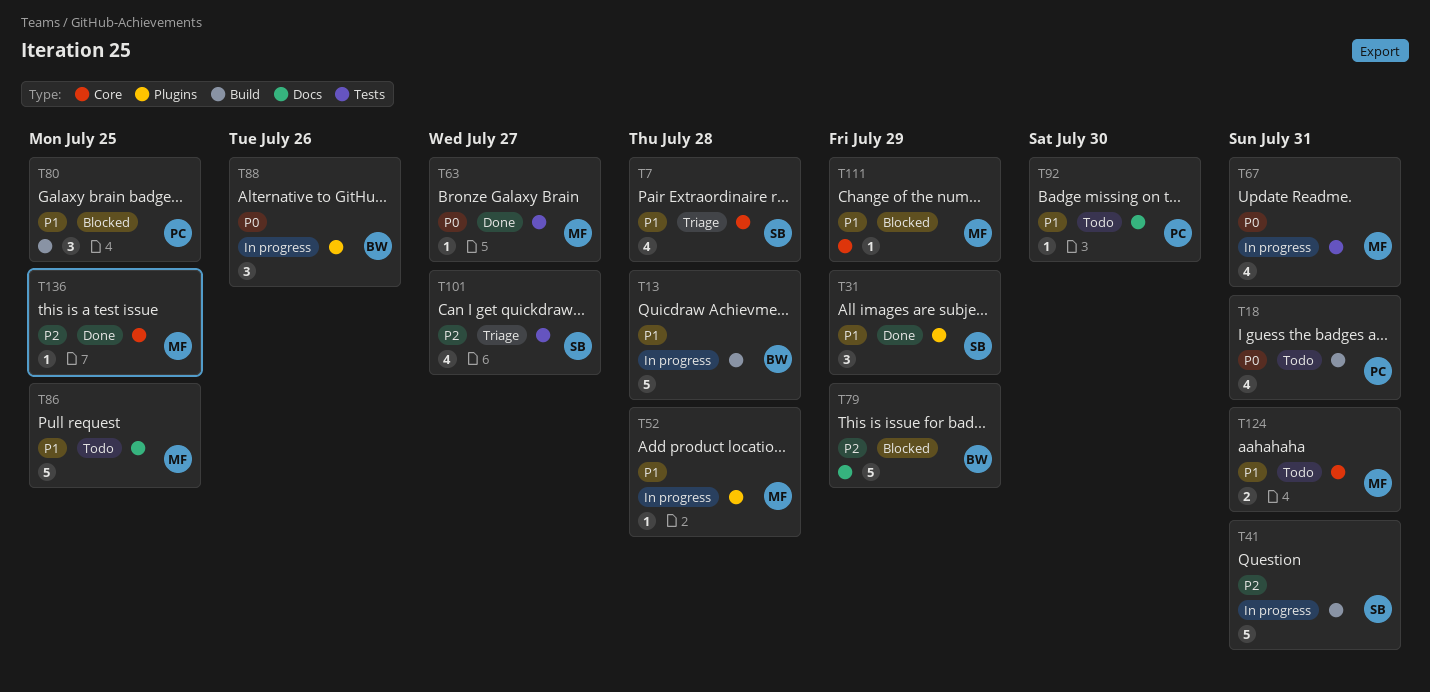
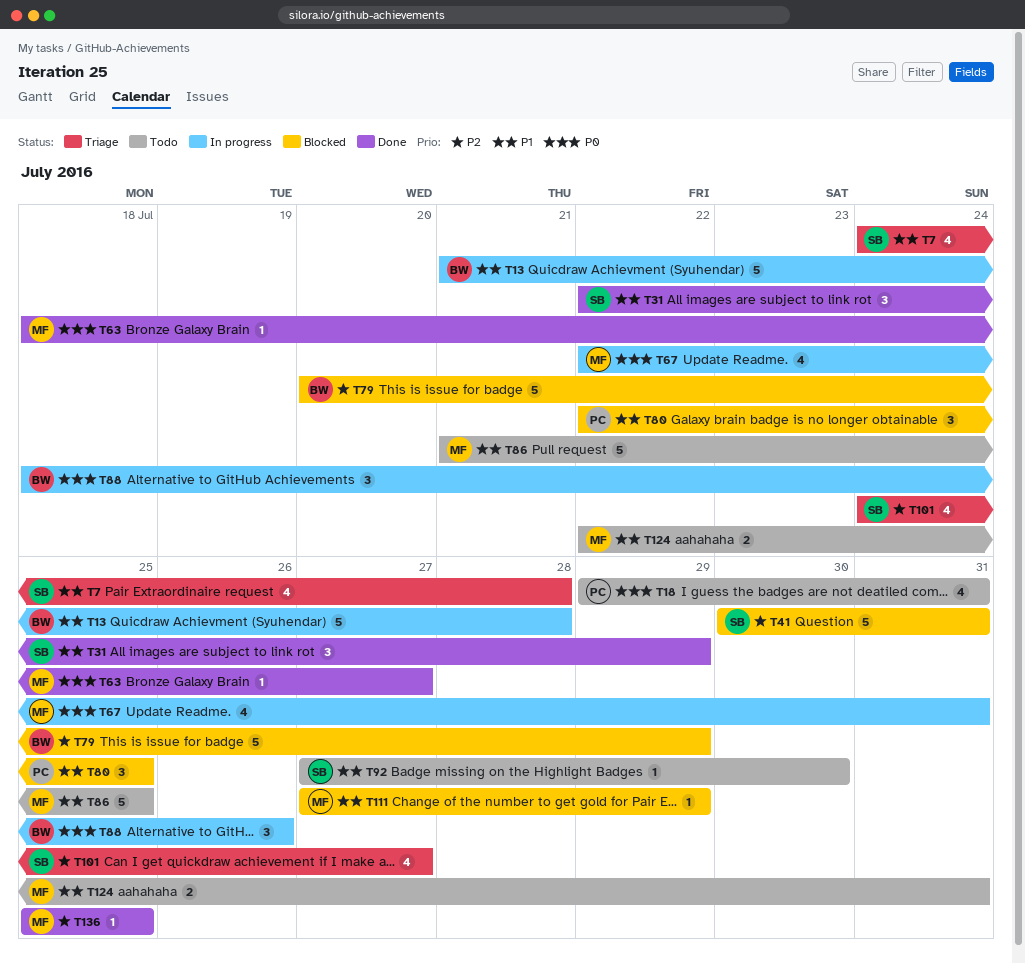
T41, status: In progress -> Blocked
T52: present -> none
T92, owner: PC -> SB

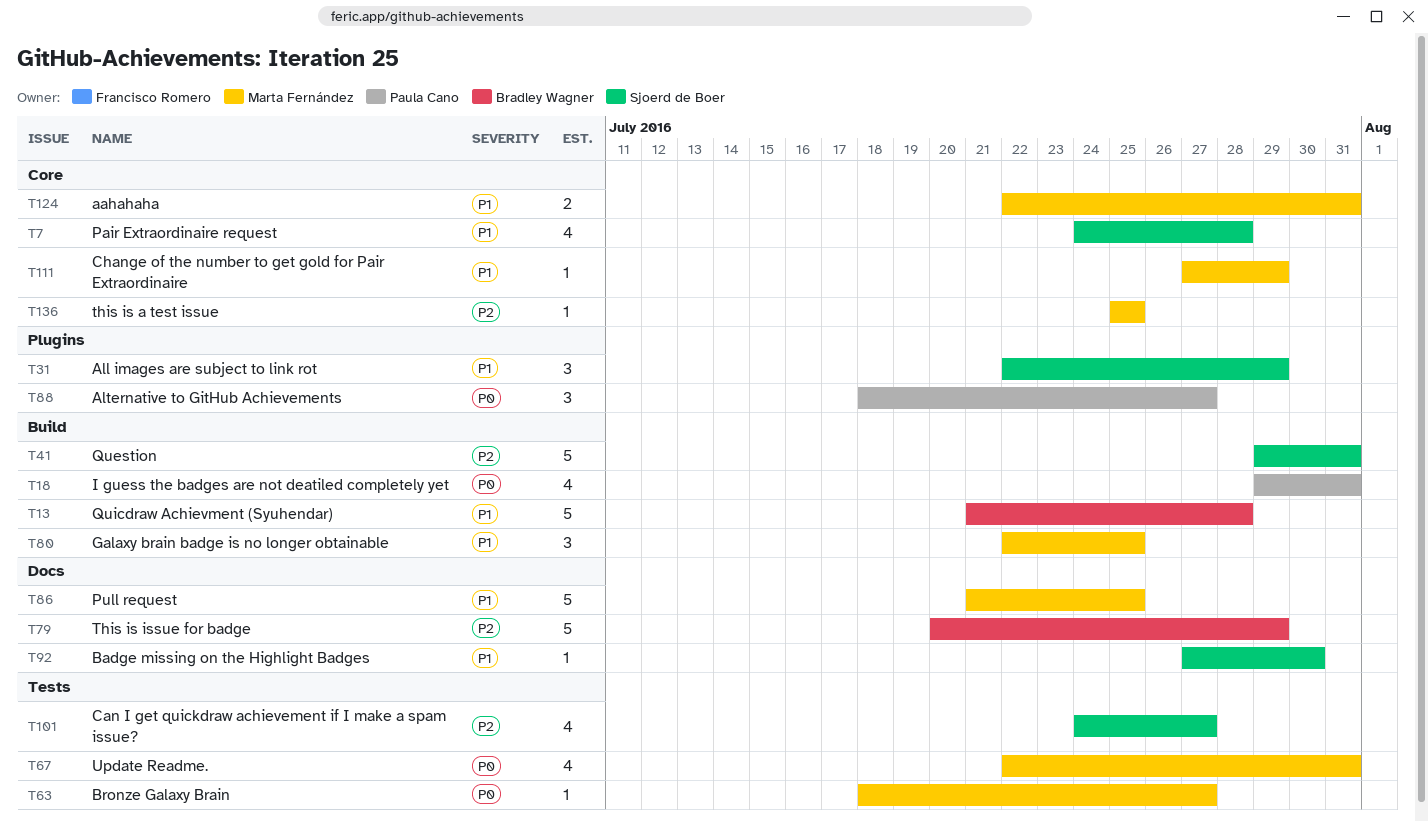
T41, start: Jul 30 -> Jul 29
T80, owner: Paula Cano -> Marta Fernández
T88, owner: Bradley Wagner -> Paula Cano
T88, due: Jul 26 -> Jul 27

